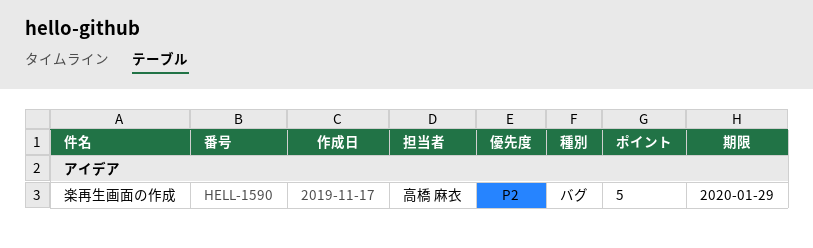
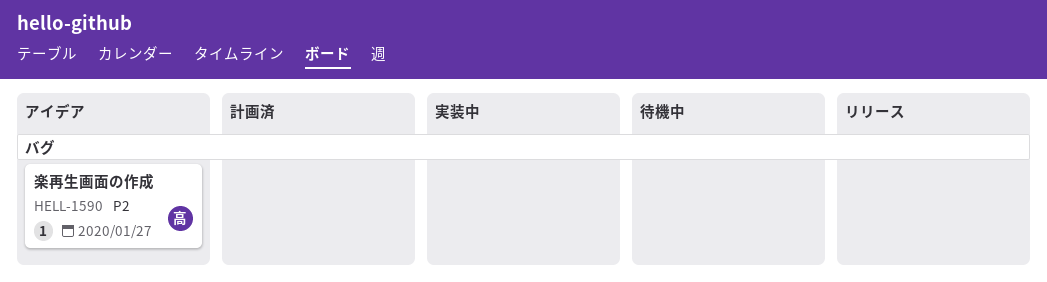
HELL-1590, estimate: 5 -> 1
HELL-1590, due: Jan 29 -> Jan 27

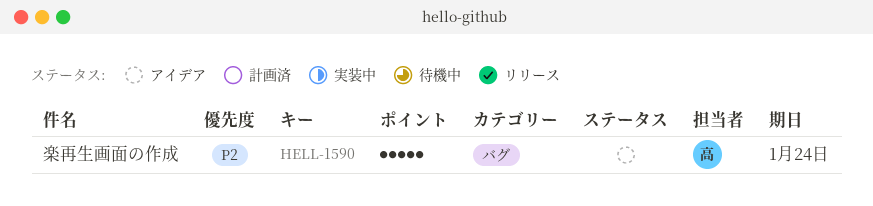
HELL-1590, estimate: 1 -> 5
HELL-1590, due: Jan 27 -> Jan 24

